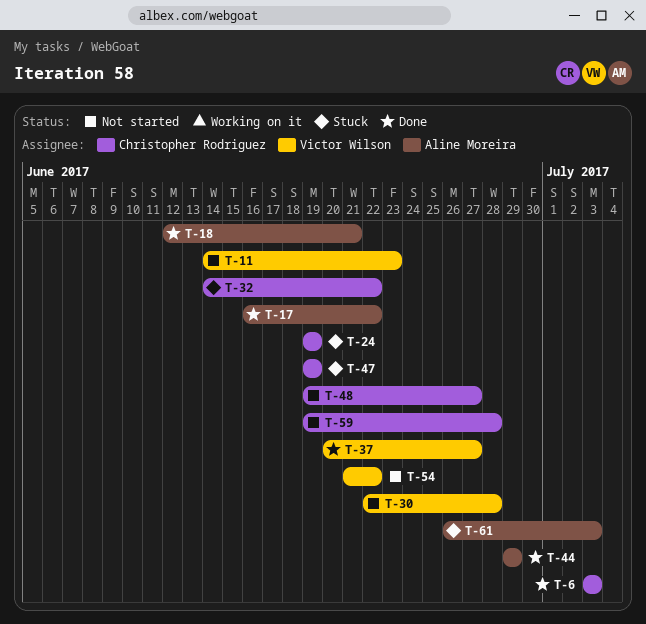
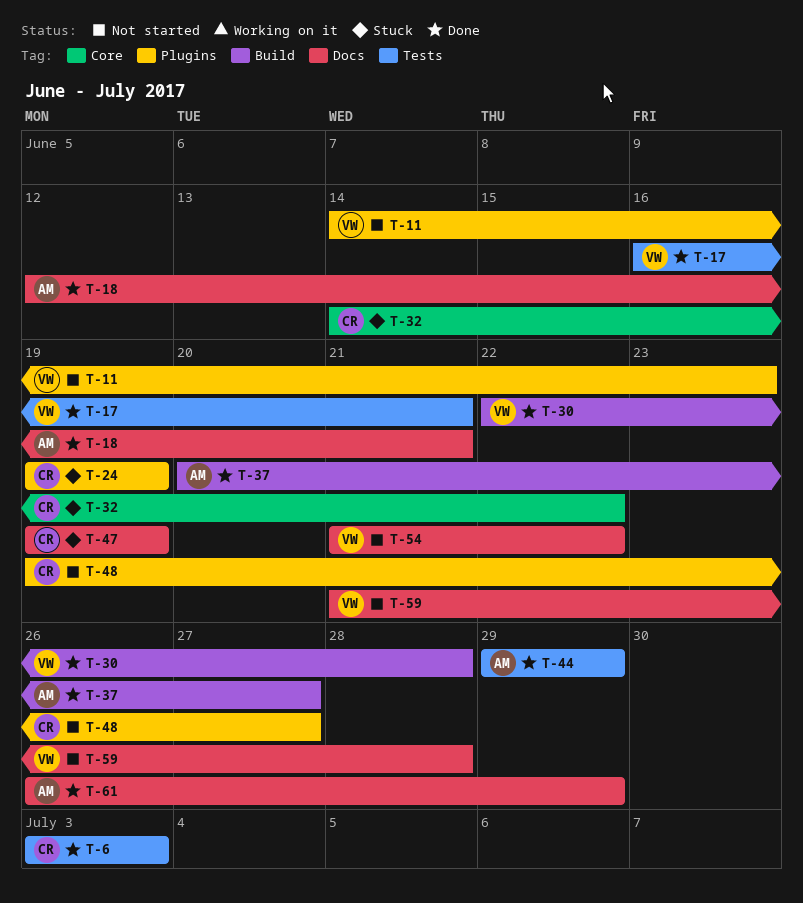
T-17, owner: Aline Moreira -> Victor Wilson
T-17, due: Jun 22 -> Jun 21
T-30, status: Not started -> Done
T-37, owner: Victor Wilson -> Aline Moreira
T-59, owner: Christopher Rodriguez -> Victor Wilson
T-59, start: Jun 19 -> Jun 21
T-61, status: Stuck -> Done
T-61, due: Jul 3 -> Jun 29

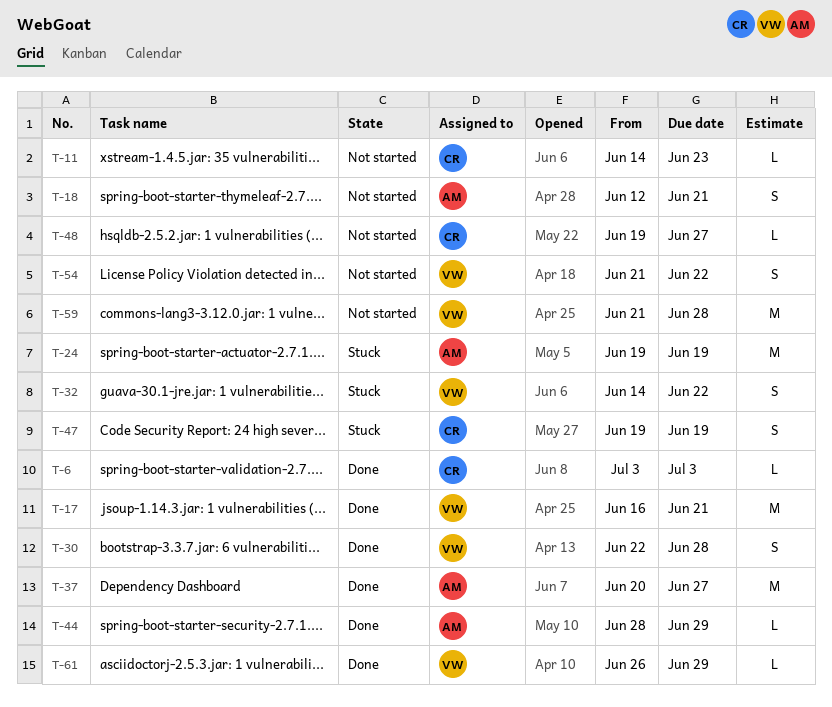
T-11, owner: VW -> CR
T-18, status: Done -> Not started
T-24, owner: CR -> AM
T-32, owner: CR -> VW
T-44, start: Jun 29 -> Jun 28
T-61, owner: AM -> VW

